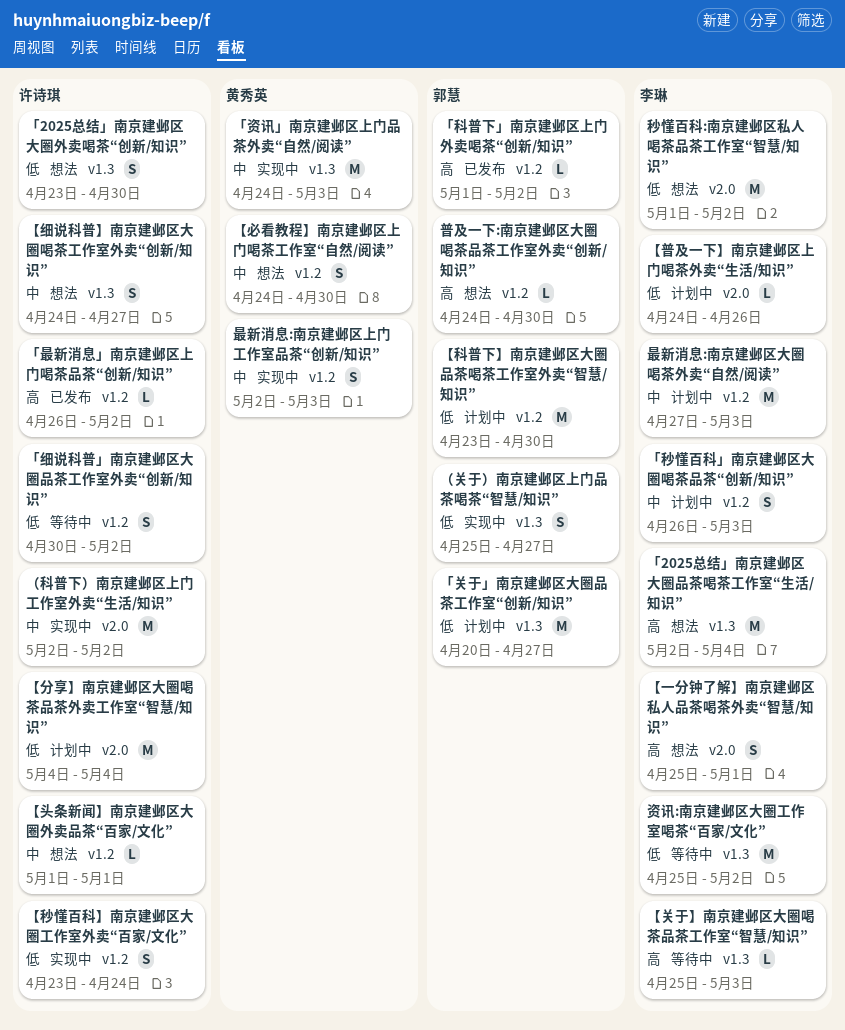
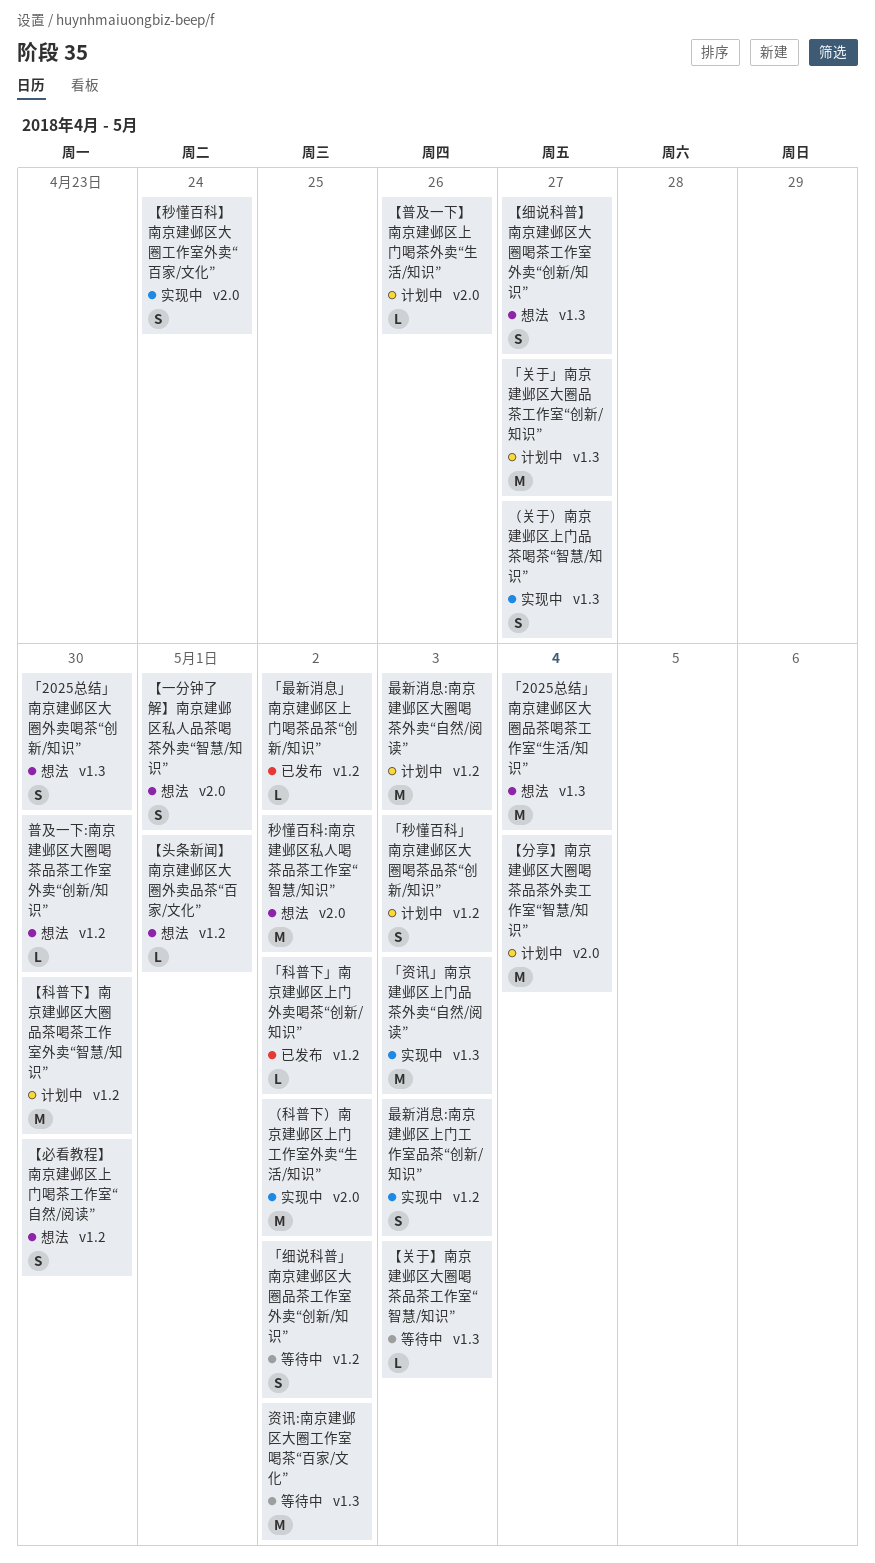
【秒懂百科】南京建邺区大圈工作室外卖“百家/文化”, label: v1.2 -> v2.0

